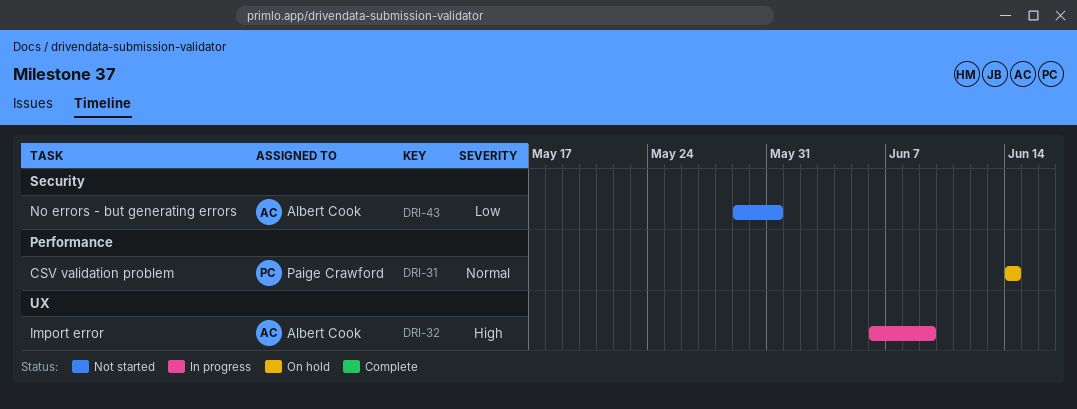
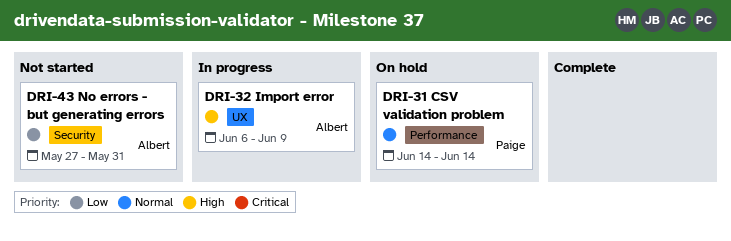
DRI-43, start: May 29 -> May 27

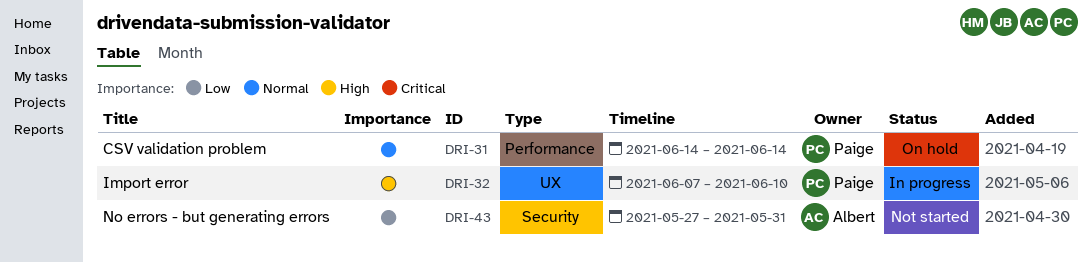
DRI-32, owner: Albert -> Paige
DRI-32, start: Jun 6 -> Jun 7
DRI-32, due: Jun 9 -> Jun 10

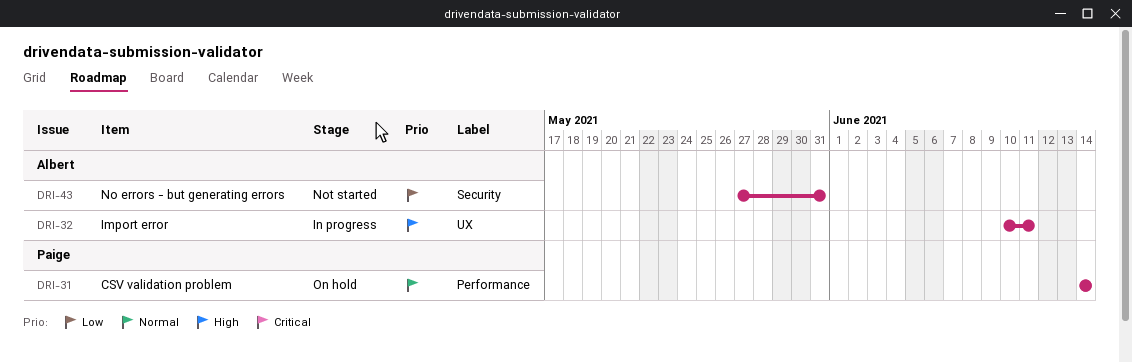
DRI-32, owner: Paige -> Albert
DRI-32, start: Jun 7 -> Jun 10
DRI-32, due: Jun 10 -> Jun 11

